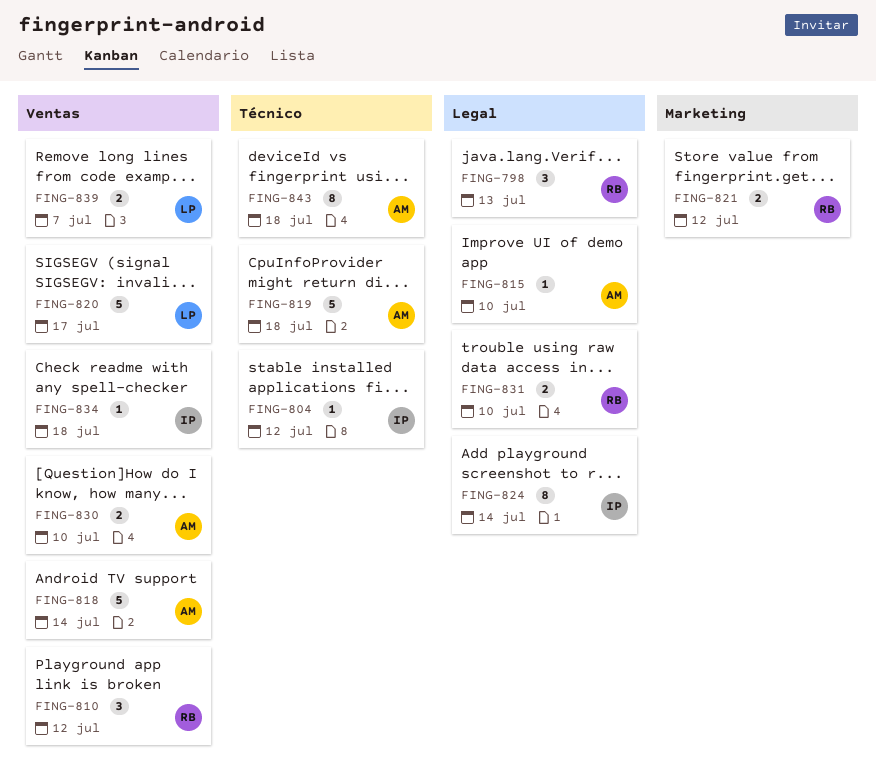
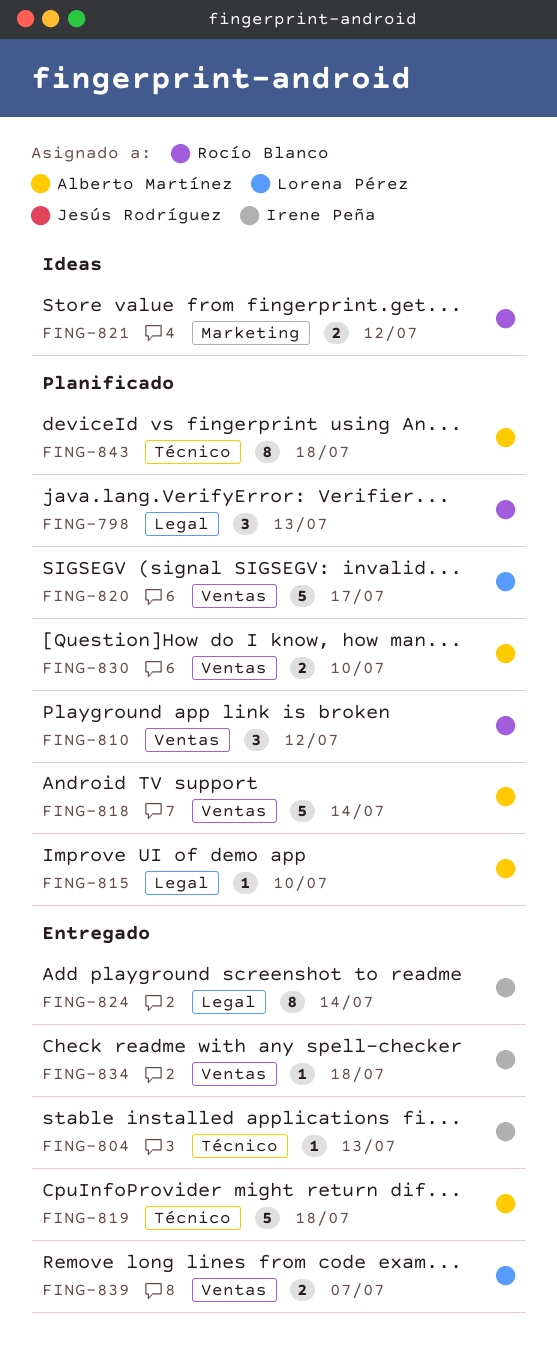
FING-804, due: Jul 12 -> Jul 13
FING-831: present -> none

